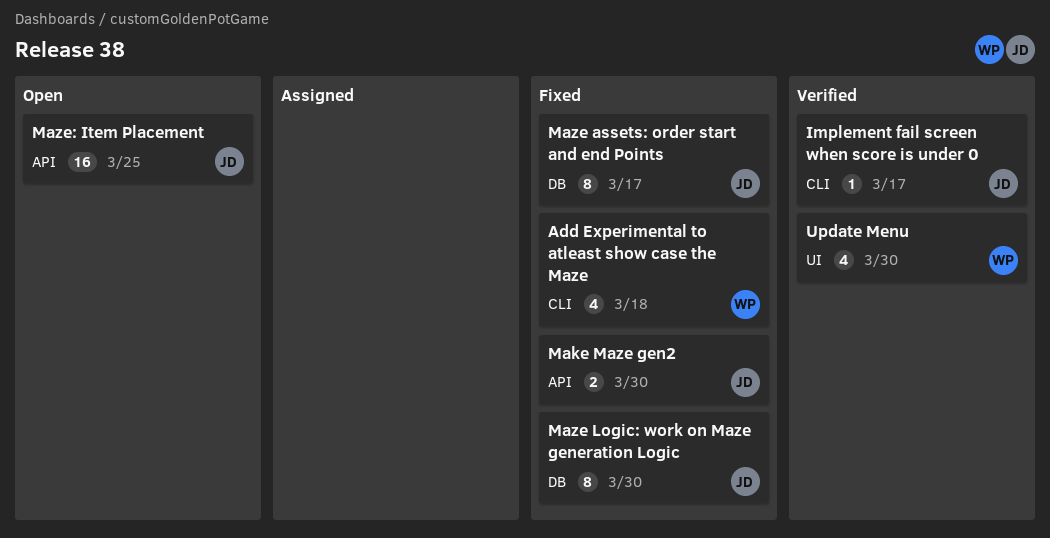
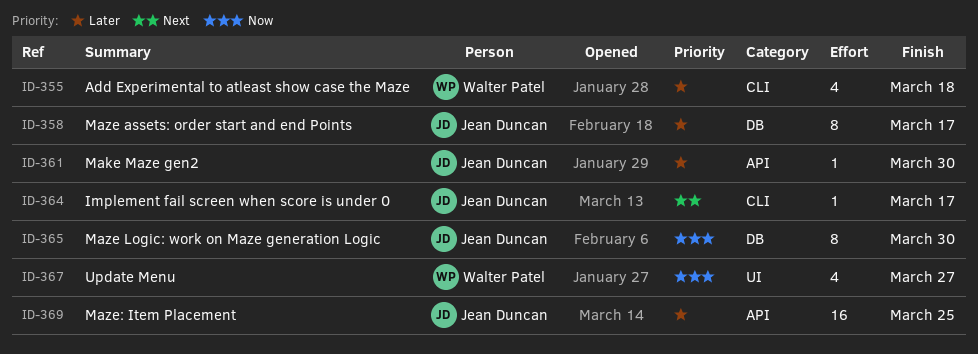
Make Maze gen2, estimate: 2 -> 1
Update Menu, due: Mar 30 -> Mar 27

